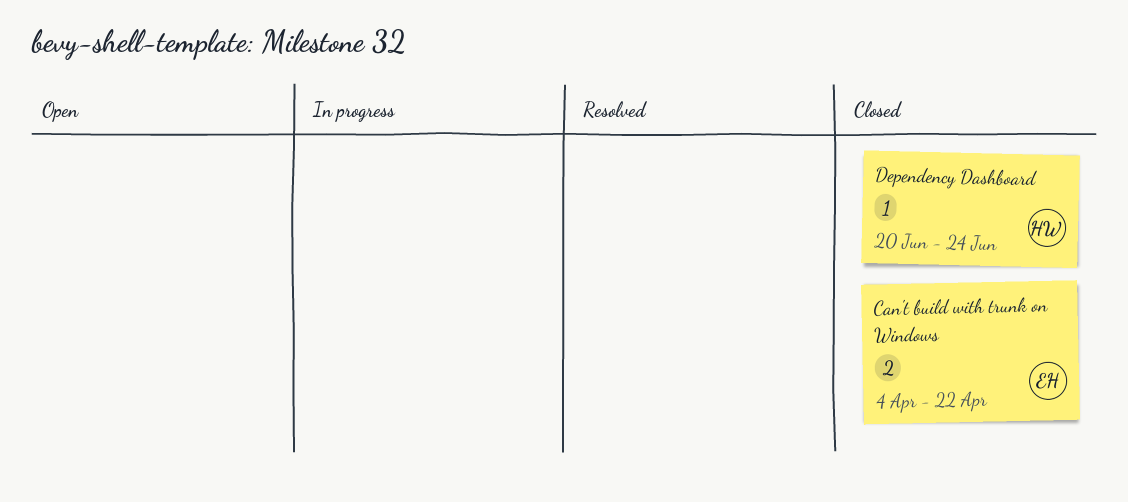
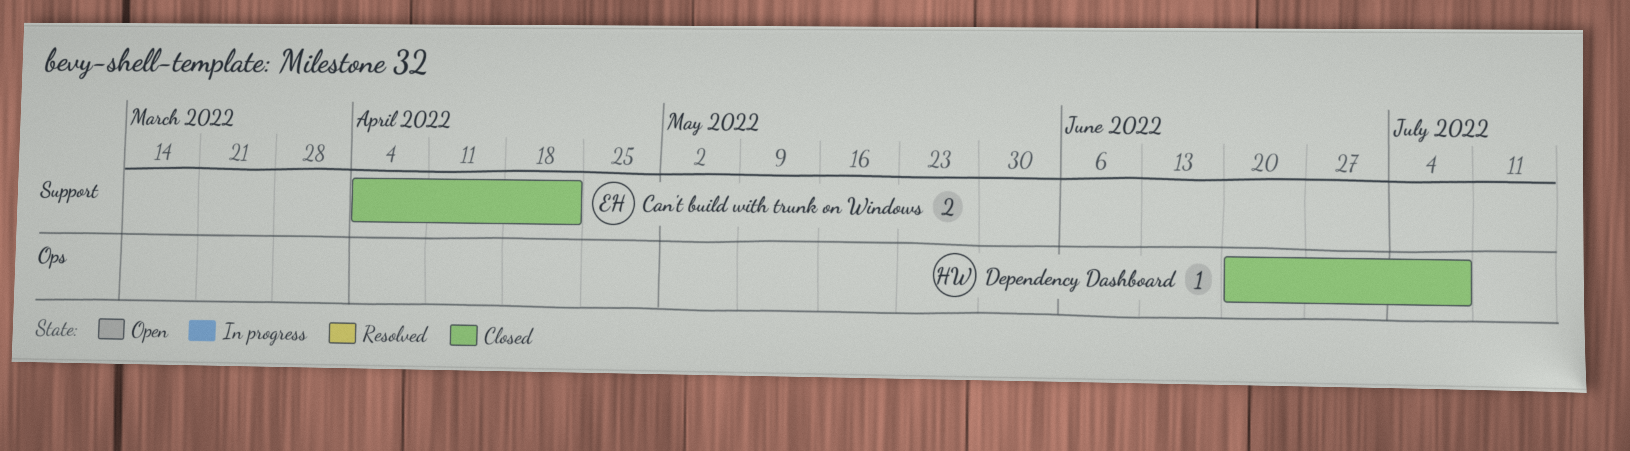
Dependency Dashboard, due: Jun 24 -> Jul 8

